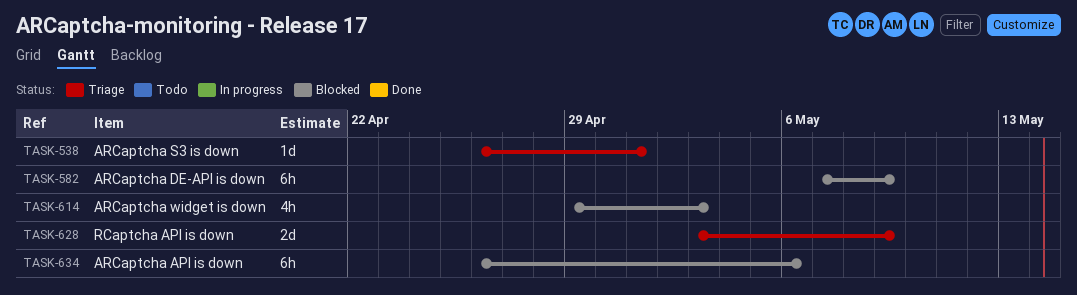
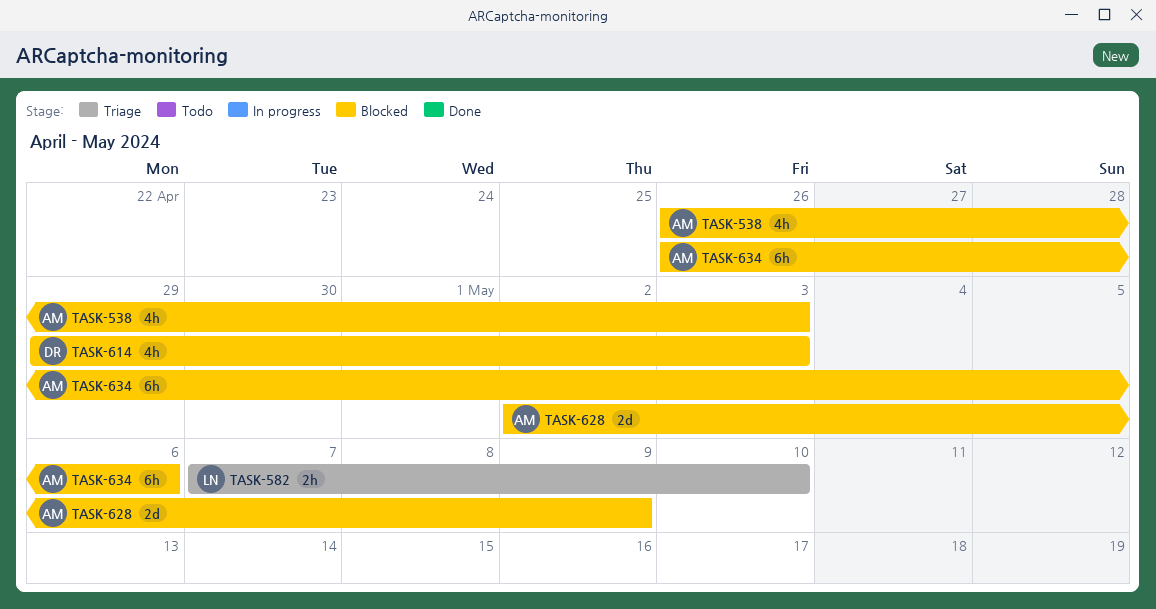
TASK-538, status: Triage -> Blocked
TASK-538, estimate: 1d -> 4h
TASK-538, due: May 1 -> May 3
TASK-582, status: Blocked -> Triage
TASK-582, estimate: 6h -> 2h
TASK-582, due: May 9 -> May 10
TASK-628, status: Triage -> Blocked
TASK-628, start: May 3 -> May 2

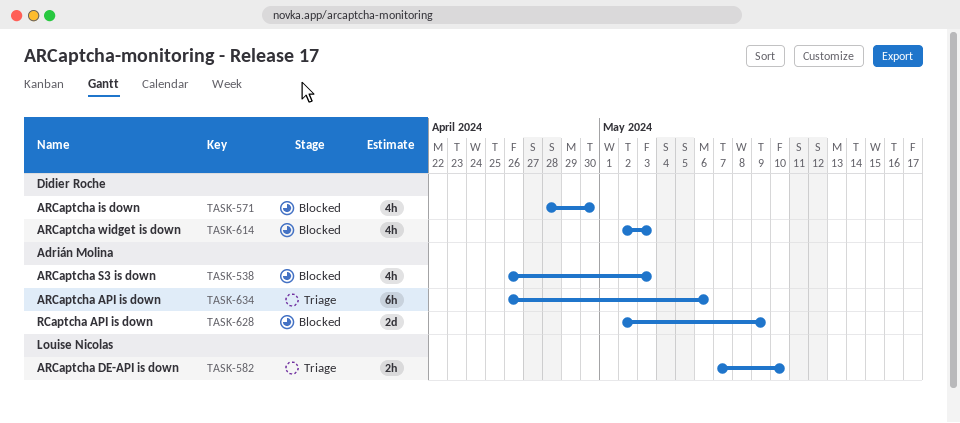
TASK-571: none -> present
TASK-614, start: Apr 29 -> May 2
TASK-634, status: Blocked -> Triage

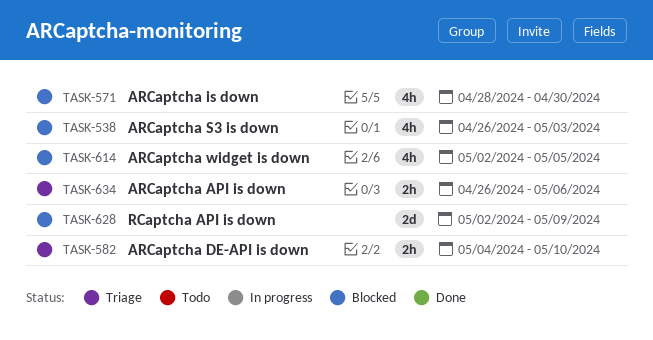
TASK-582, start: May 7 -> May 4
TASK-614, due: May 3 -> May 5
TASK-634, estimate: 6h -> 2h

